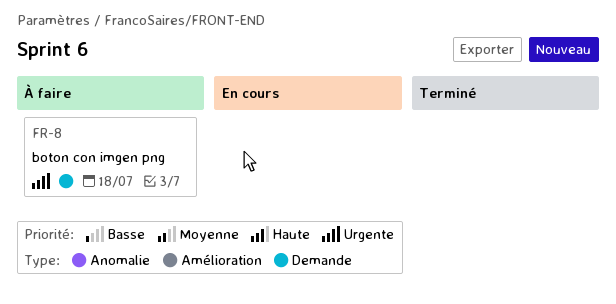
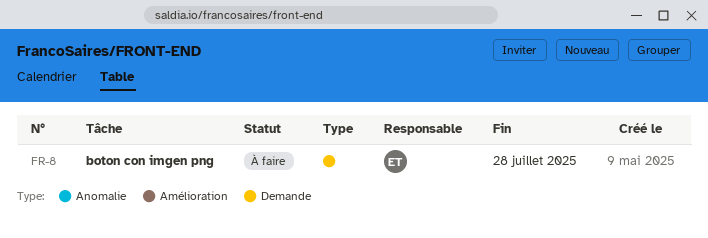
FR-8, due: Jul 18 -> Jul 28

